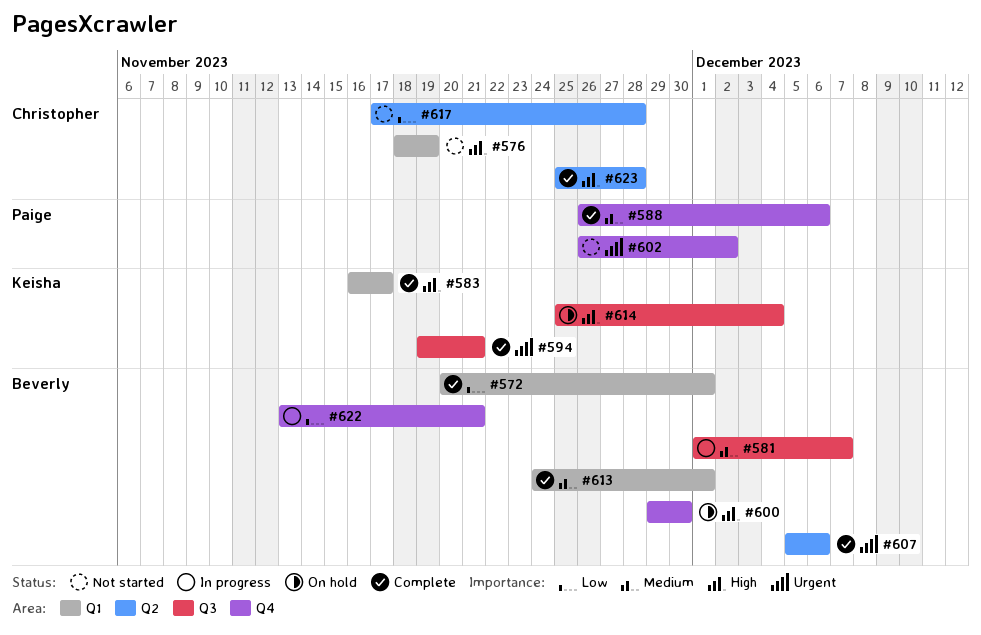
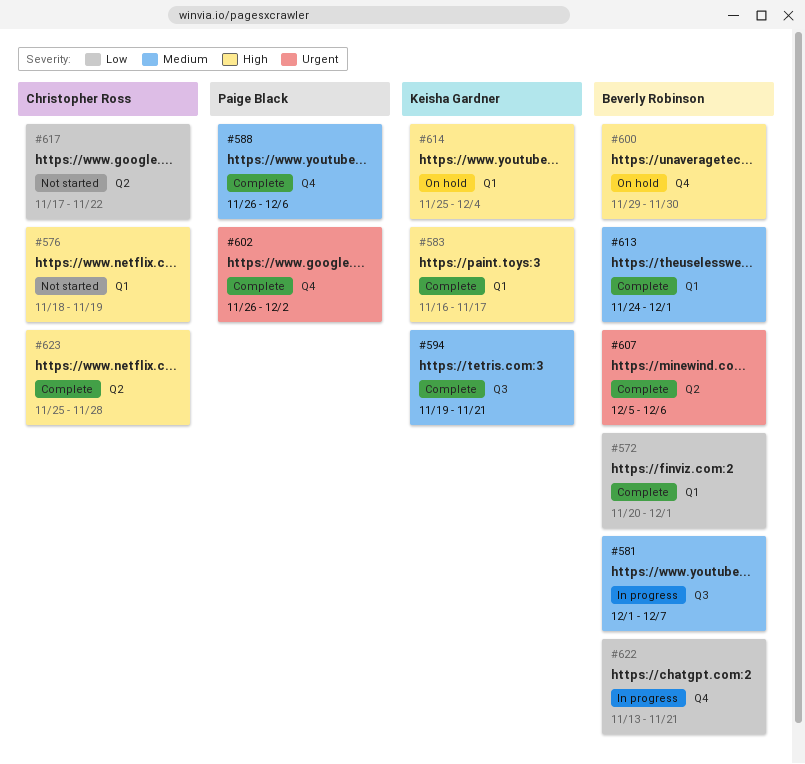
#594, priority: Urgent -> Medium
#602, status: Not started -> Complete
#614, label: Q3 -> Q1
#617, due: Nov 28 -> Nov 22

